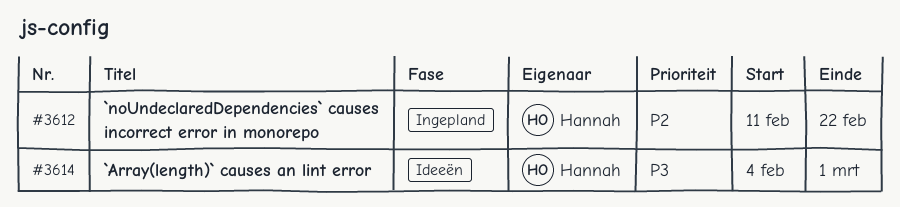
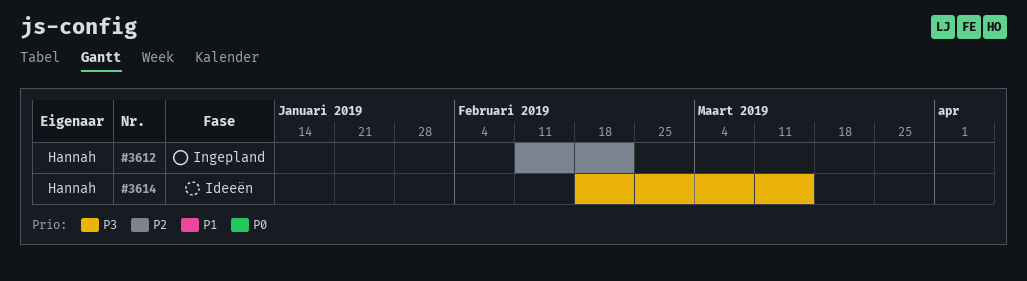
#3614, start: Feb 4 -> Feb 18
#3614, due: Mar 1 -> Mar 15

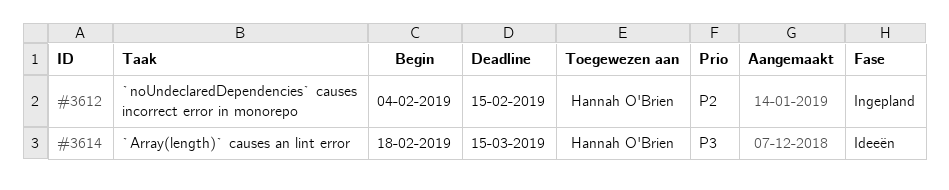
#3612, start: Feb 11 -> Feb 4
#3612, due: Feb 22 -> Feb 15

